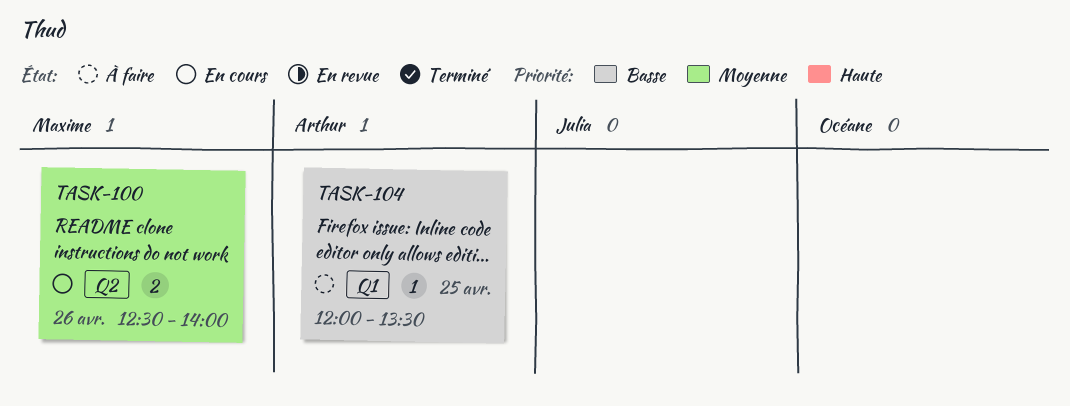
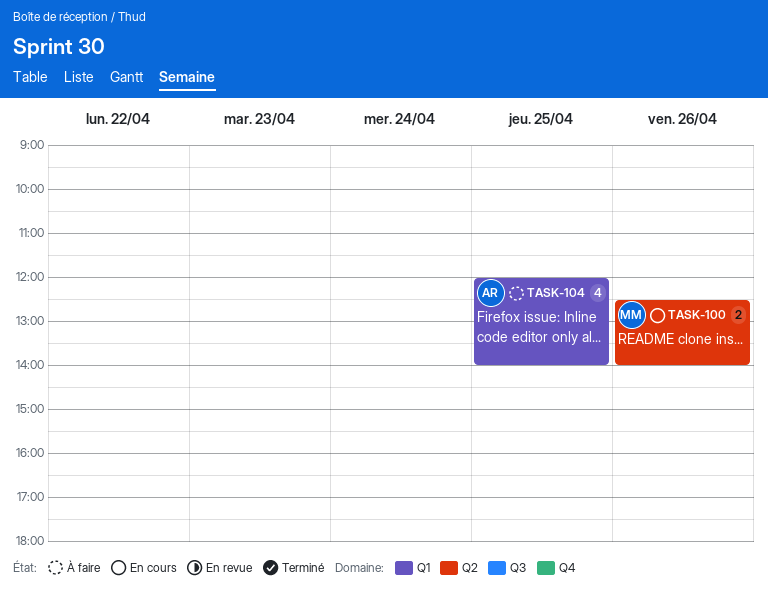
TASK-104, estimate: 1 -> 4
TASK-104, ends: 13:30 -> 14:00

